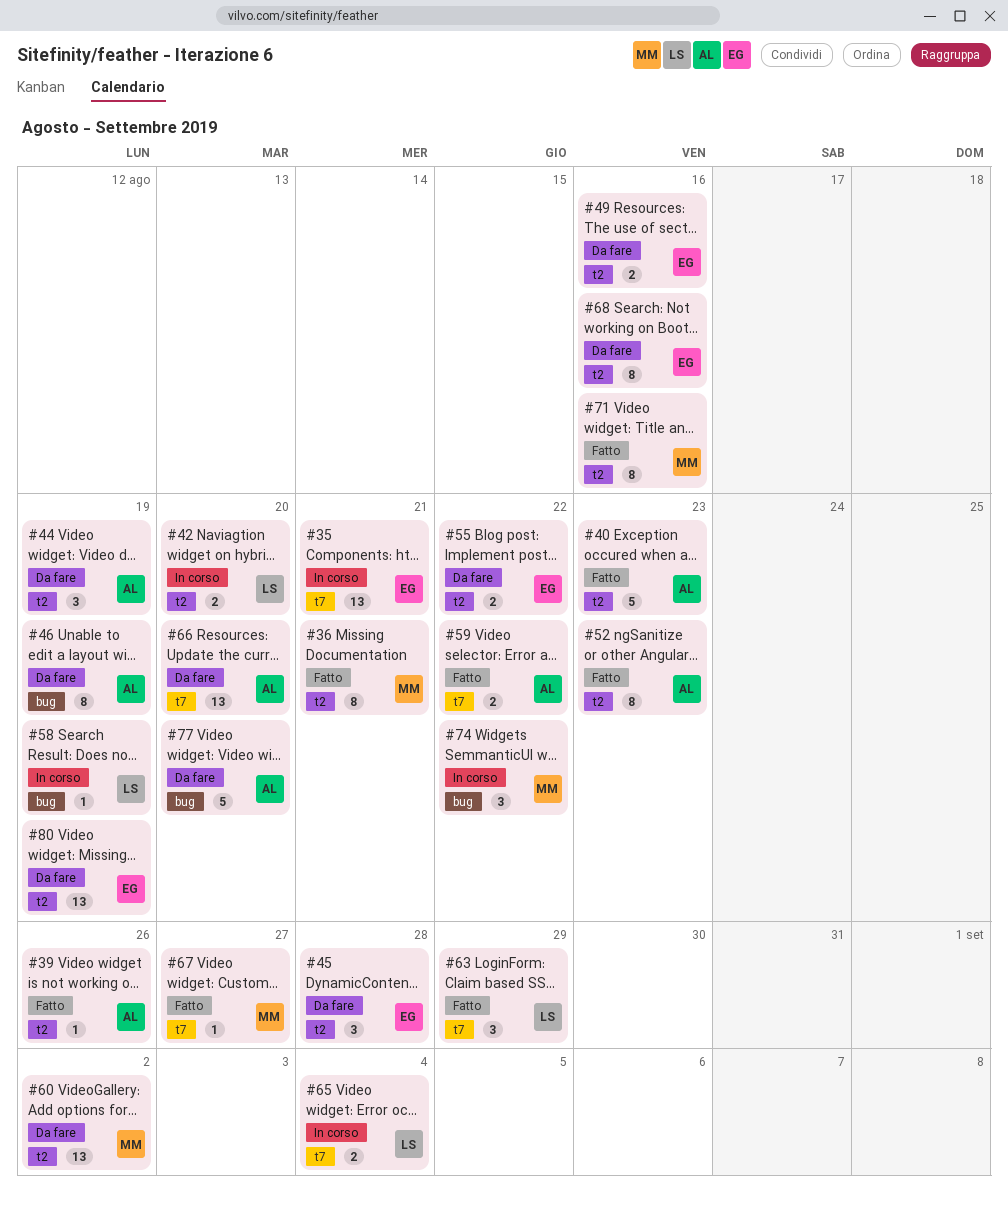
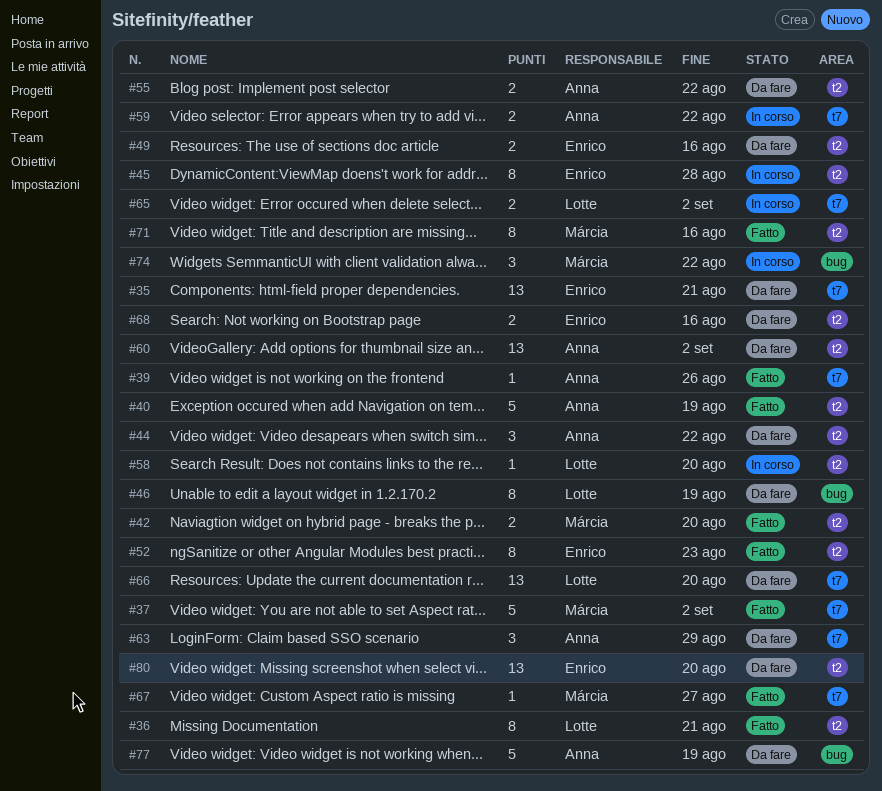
#35, status: In corso -> Da fare
#36, owner: Márcia -> Lotte
#37: none -> present
#39, label: t2 -> t7
#40, due: Aug 23 -> Aug 19
#42, status: In corso -> Fatto
#42, owner: Lotte -> Márcia
#44, due: Aug 19 -> Aug 22
#45, status: Da fare -> In corso
#45, estimate: 3 -> 8
#46, owner: Anna -> Lotte
#52, owner: Anna -> Enrico
#55, owner: Enrico -> Anna
#58, label: bug -> t2
#58, due: Aug 19 -> Aug 20
#59, status: Fatto -> In corso
#60, owner: Márcia -> Anna
#63, status: Fatto -> Da fare
#63, owner: Lotte -> Anna
#65, due: Sep 4 -> Sep 2
#66, owner: Anna -> Lotte
#68, estimate: 8 -> 2
#77, due: Aug 20 -> Aug 19
#80, due: Aug 19 -> Aug 20

